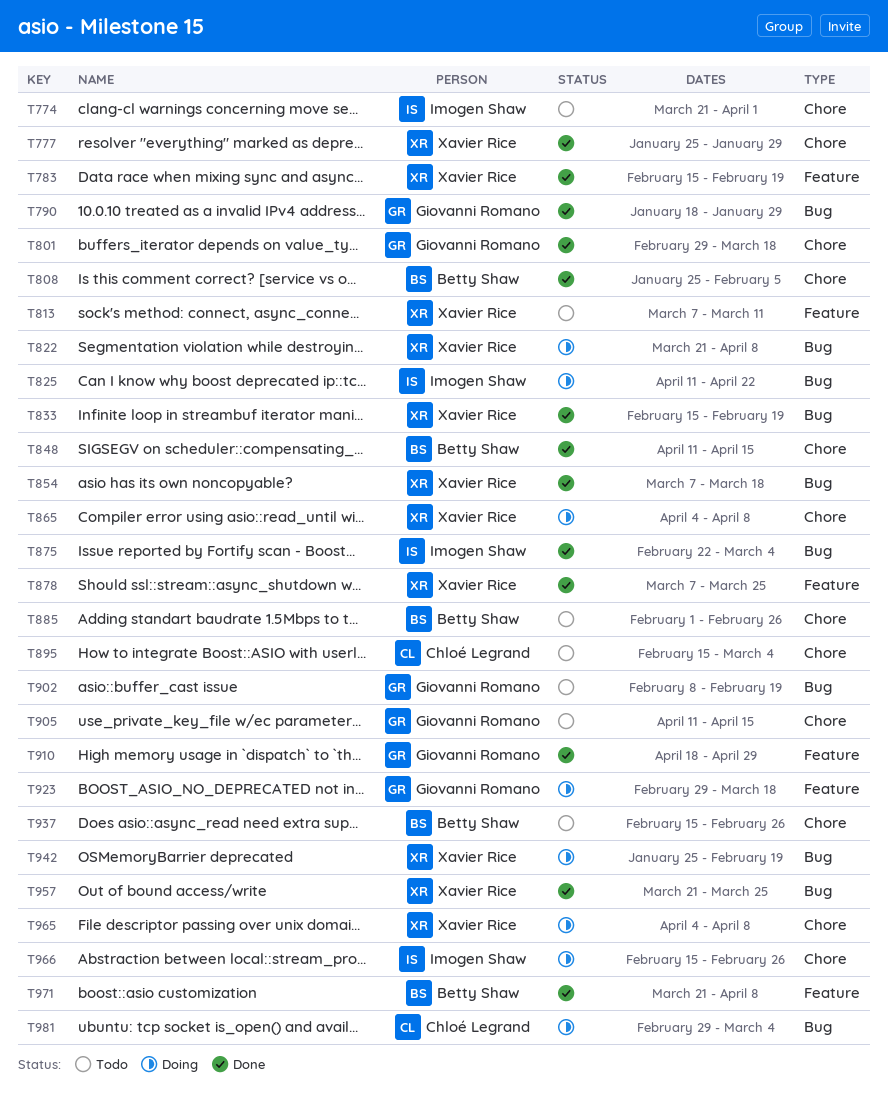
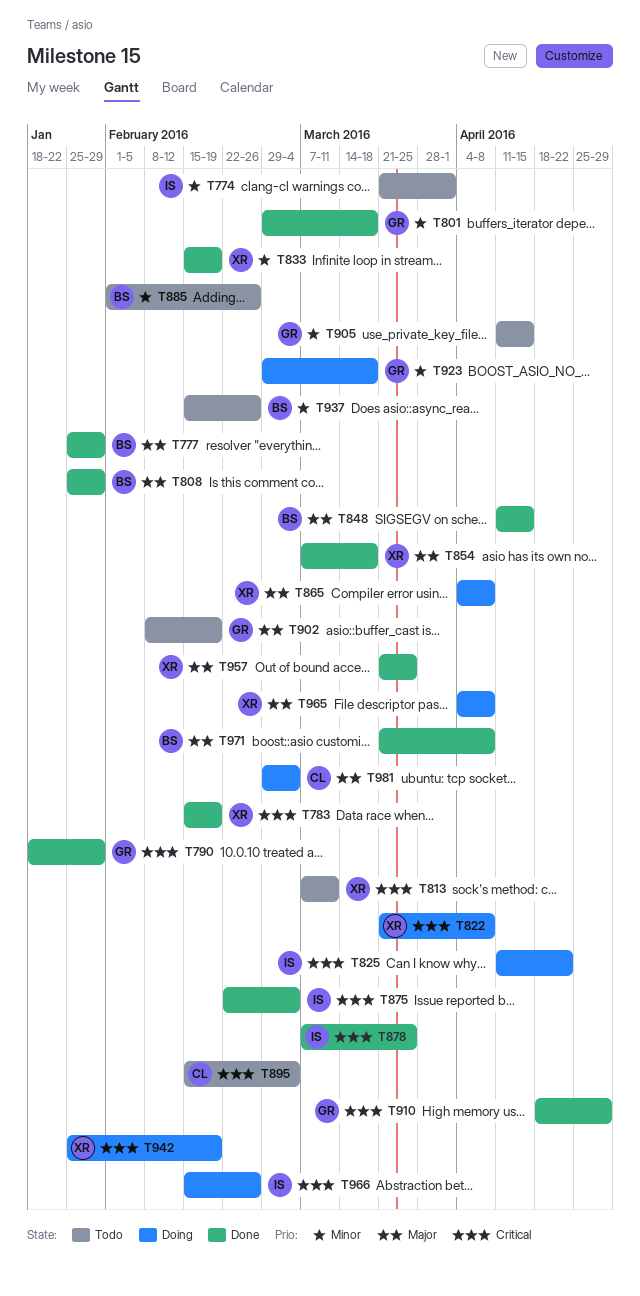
T777, owner: Xavier Rice -> Betty Shaw
T808, due: Feb 5 -> Jan 29
T878, owner: Xavier Rice -> Imogen Shaw

